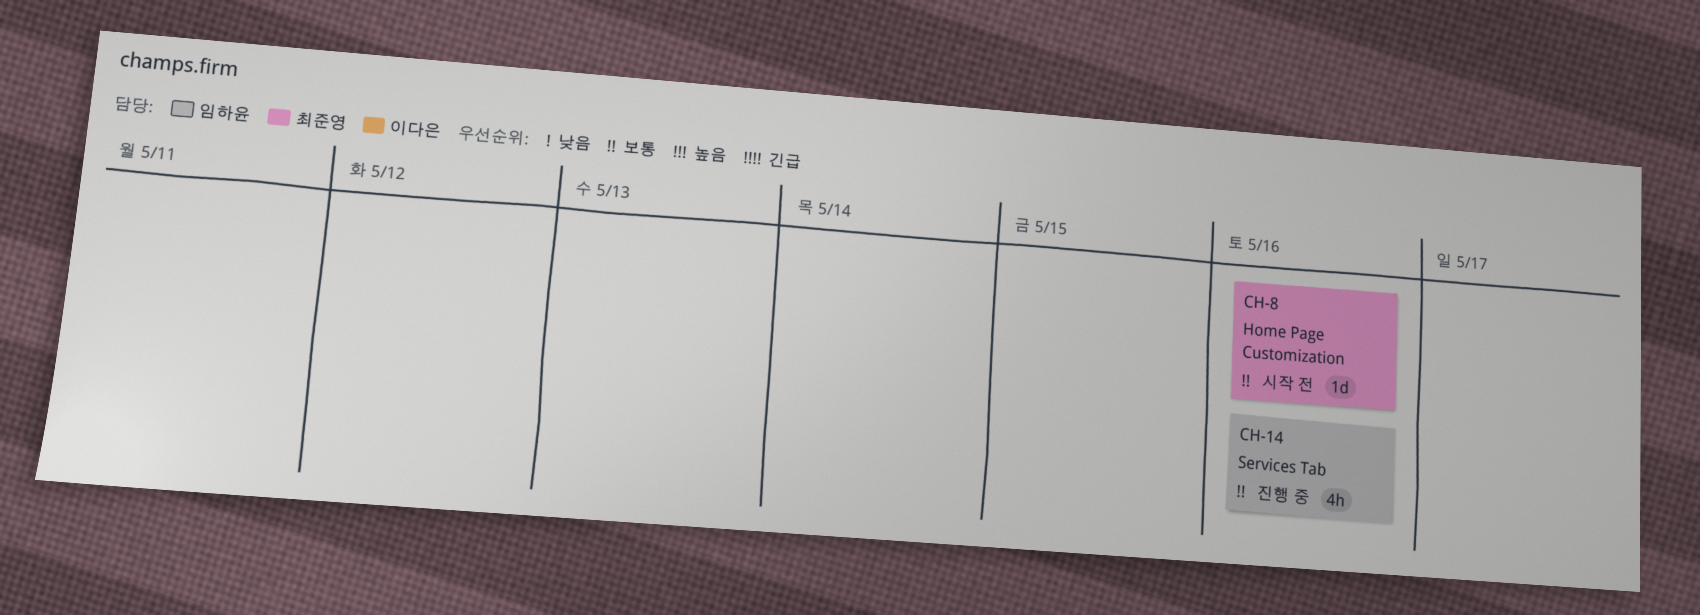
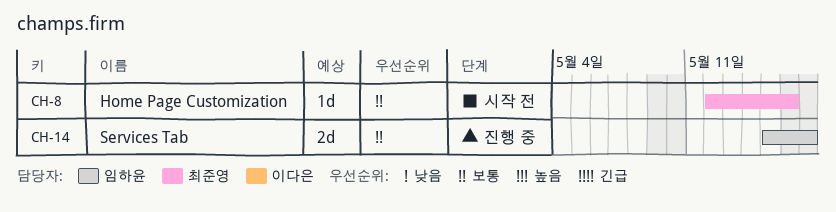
CH-14, estimate: 4h -> 2d
CH-14, due: May 16 -> May 17

